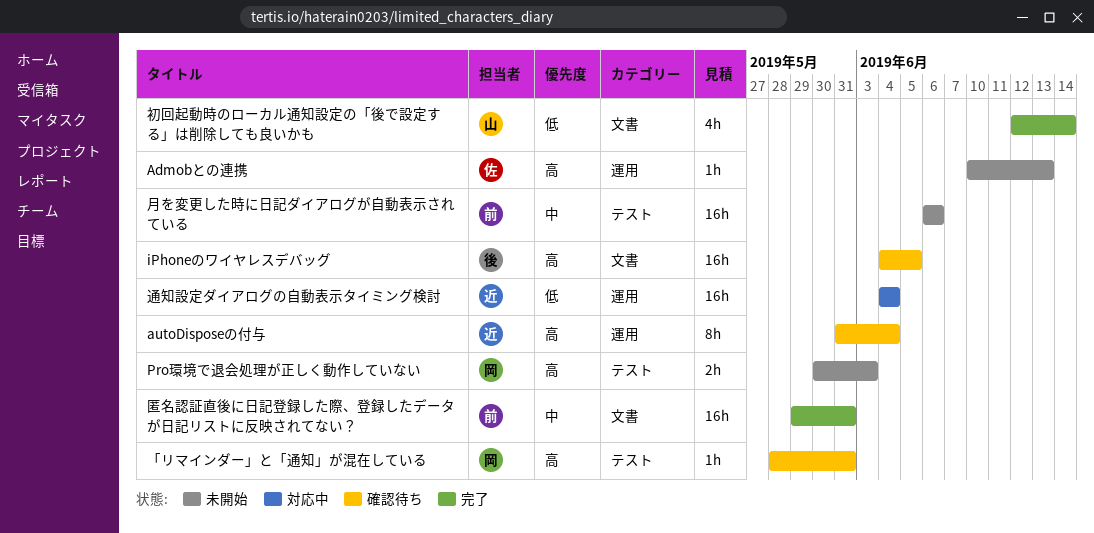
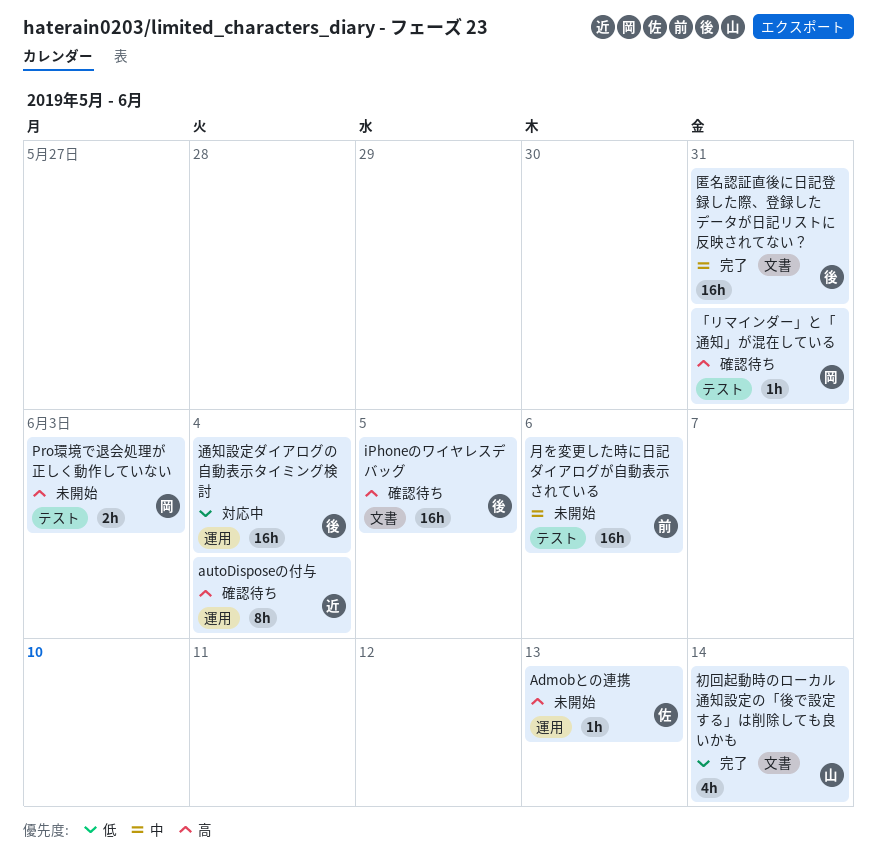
匿名認証直後に日記登録した際、登録したデータが日記リストに反映されてない？, owner: 前 -> 後
通知設定ダイアログの自動表示タイミング検討, owner: 近 -> 後

